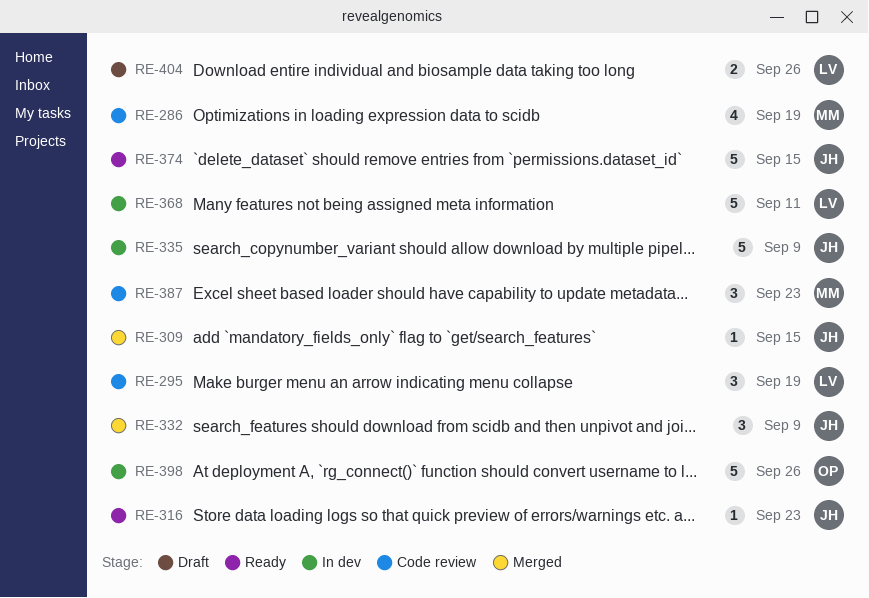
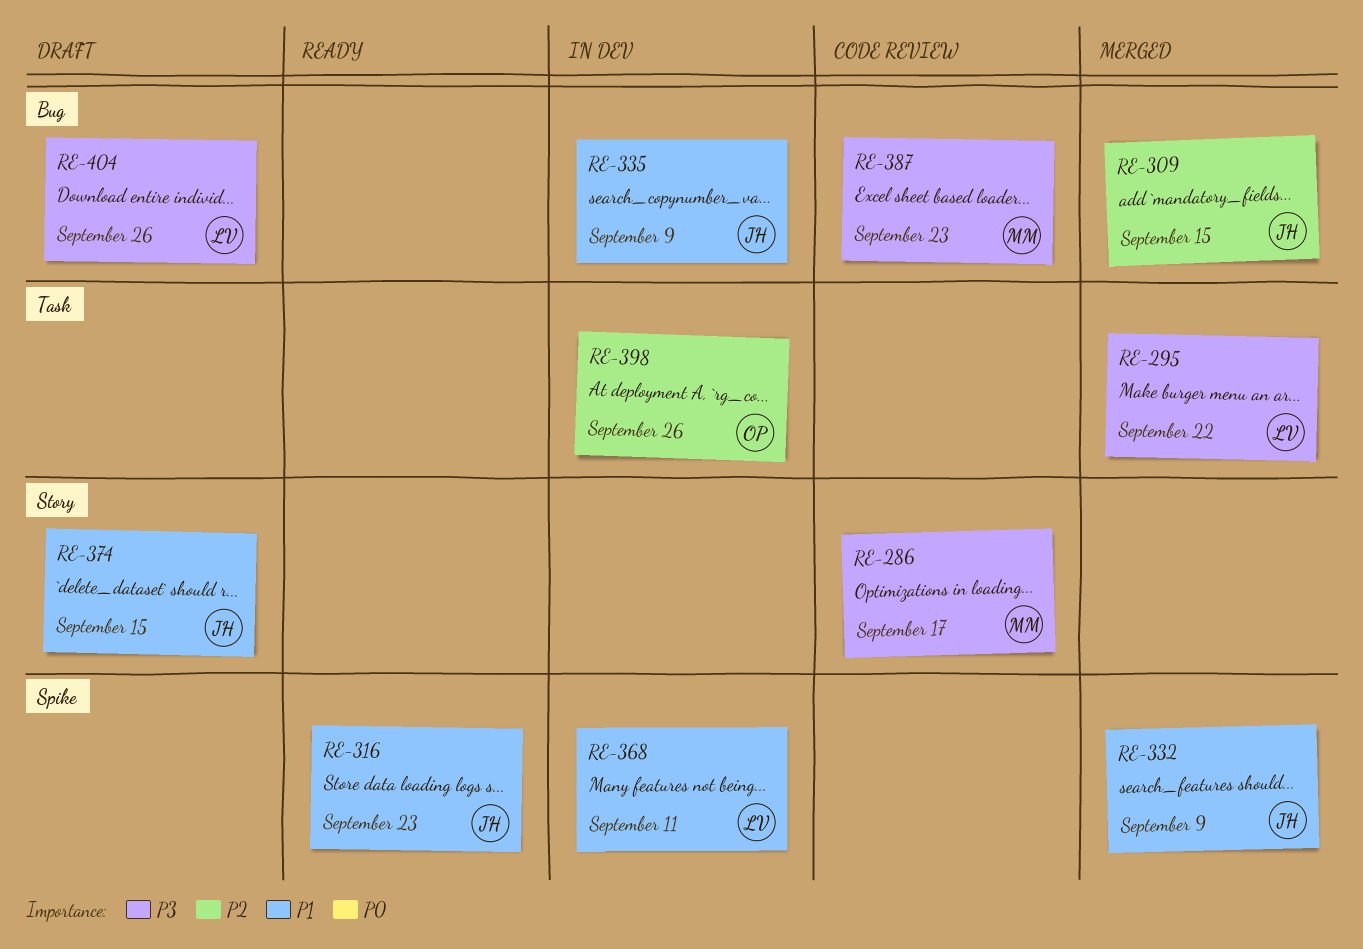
RE-286, due: Sep 19 -> Sep 17
RE-295, status: Code review -> Merged
RE-295, due: Sep 19 -> Sep 22
RE-374, status: Ready -> Draft

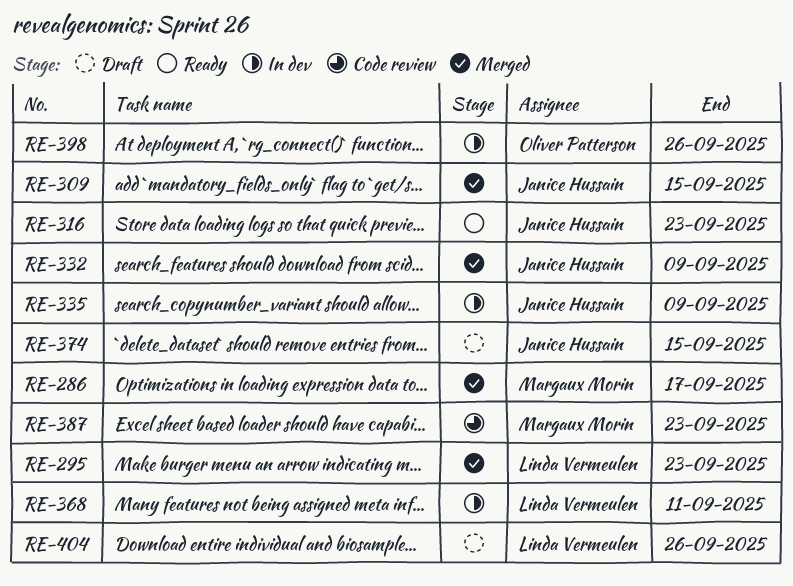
RE-286, status: Code review -> Merged
RE-295, due: Sep 22 -> Sep 23

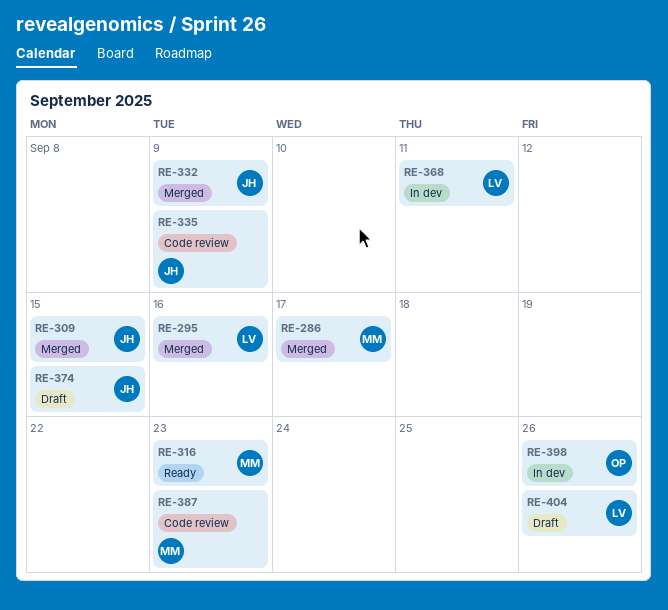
RE-295, due: Sep 23 -> Sep 16
RE-316, owner: Janice Hussain -> Margaux Morin
RE-335, status: In dev -> Code review

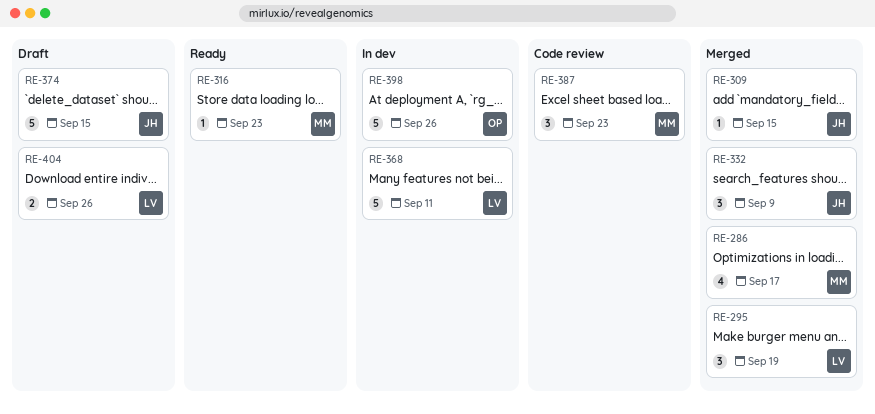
RE-295, due: Sep 16 -> Sep 19
RE-335: present -> none

